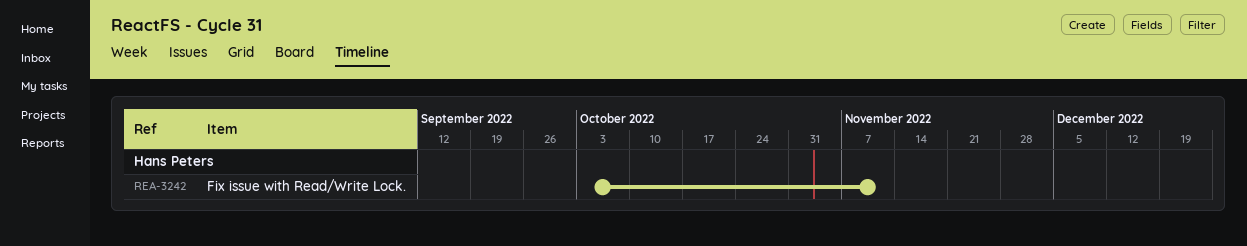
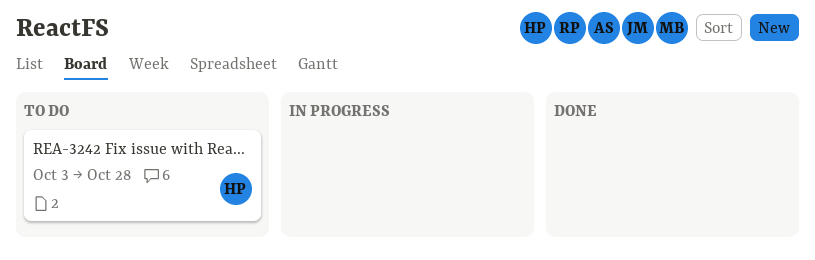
REA-3242, due: Nov 11 -> Oct 28

